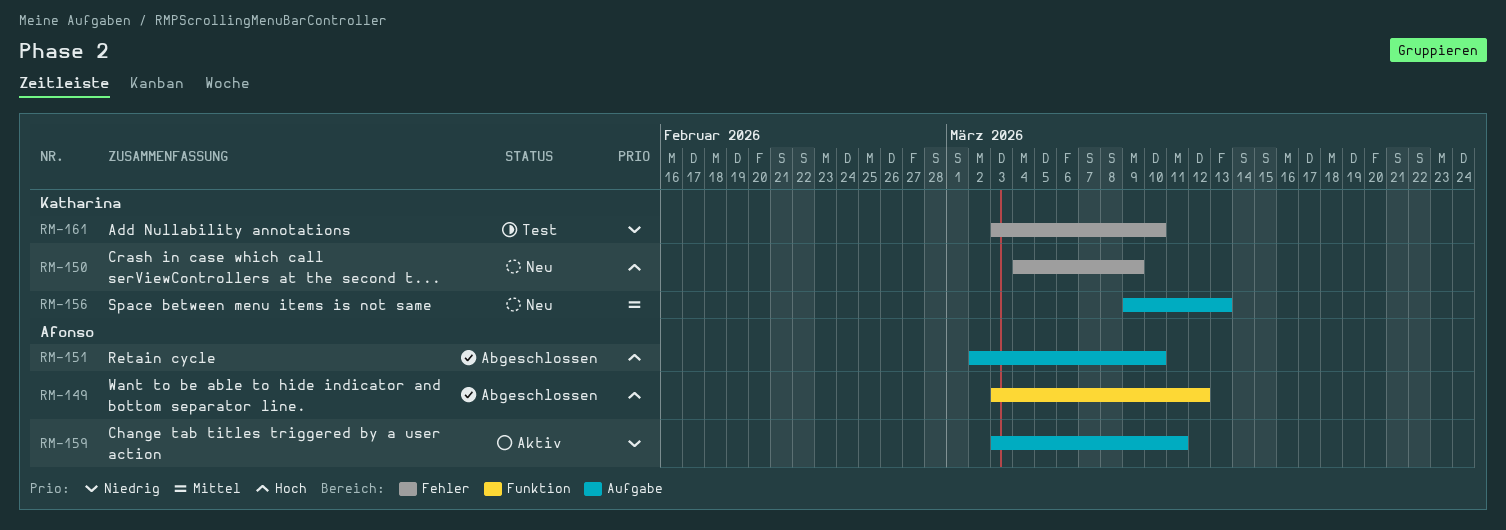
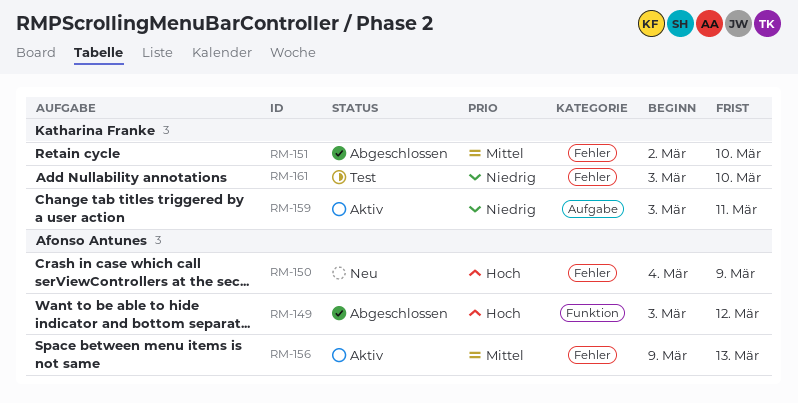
RM-150, owner: Katharina Franke -> Afonso Antunes
RM-151, owner: Afonso Antunes -> Katharina Franke
RM-151, priority: Hoch -> Mittel
RM-151, label: Aufgabe -> Fehler
RM-156, status: Neu -> Aktiv
RM-156, owner: Katharina Franke -> Afonso Antunes
RM-156, label: Aufgabe -> Fehler
RM-159, owner: Afonso Antunes -> Katharina Franke

